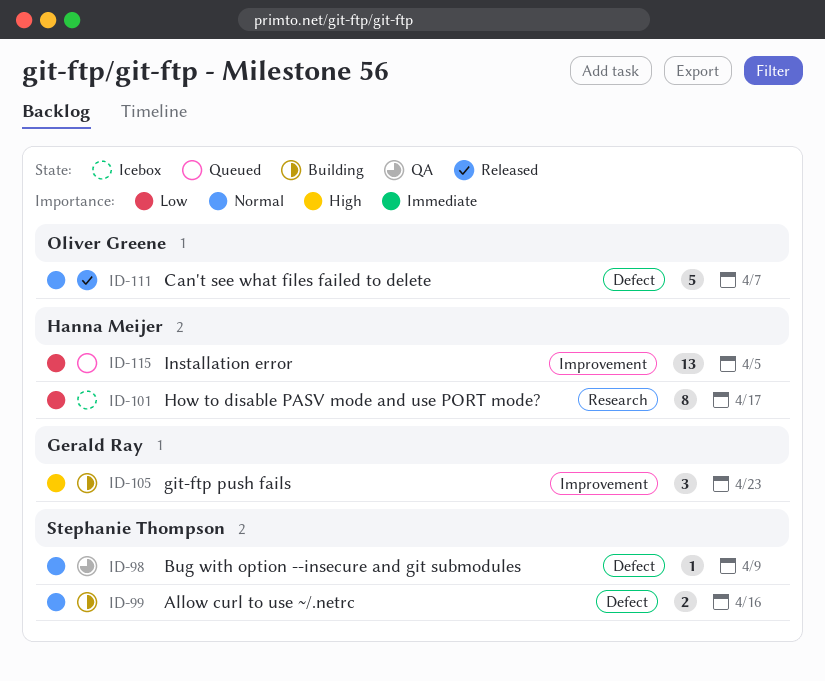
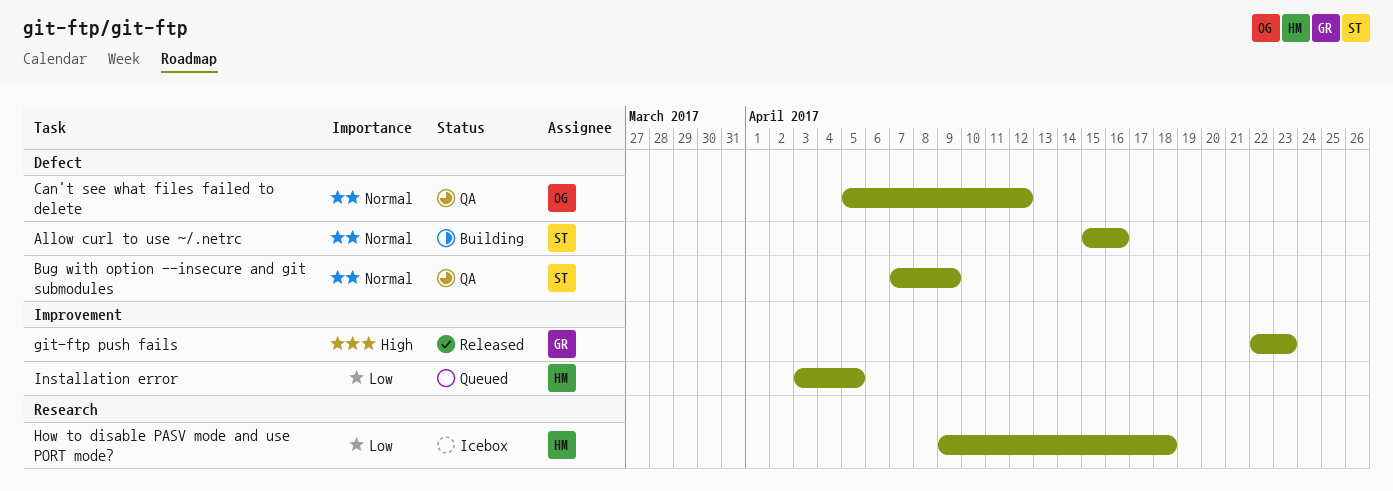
Can't see what files failed to delete, status: Released -> QA
Can't see what files failed to delete, due: Apr 7 -> Apr 12
git-ftp push fails, status: Building -> Released
How to disable PASV mode and use PORT mode?, due: Apr 17 -> Apr 18

